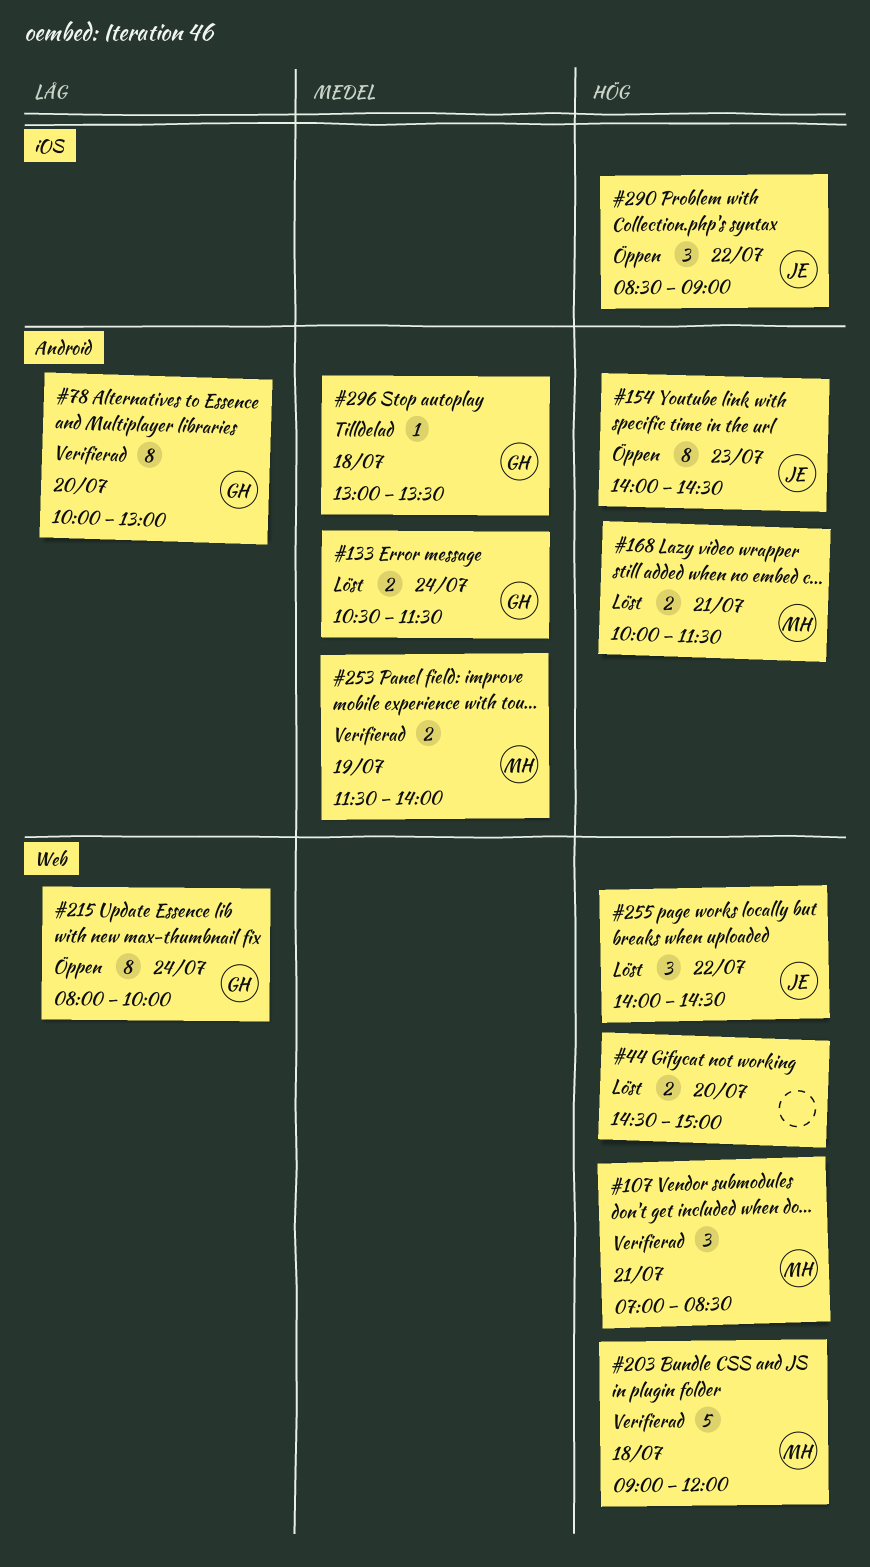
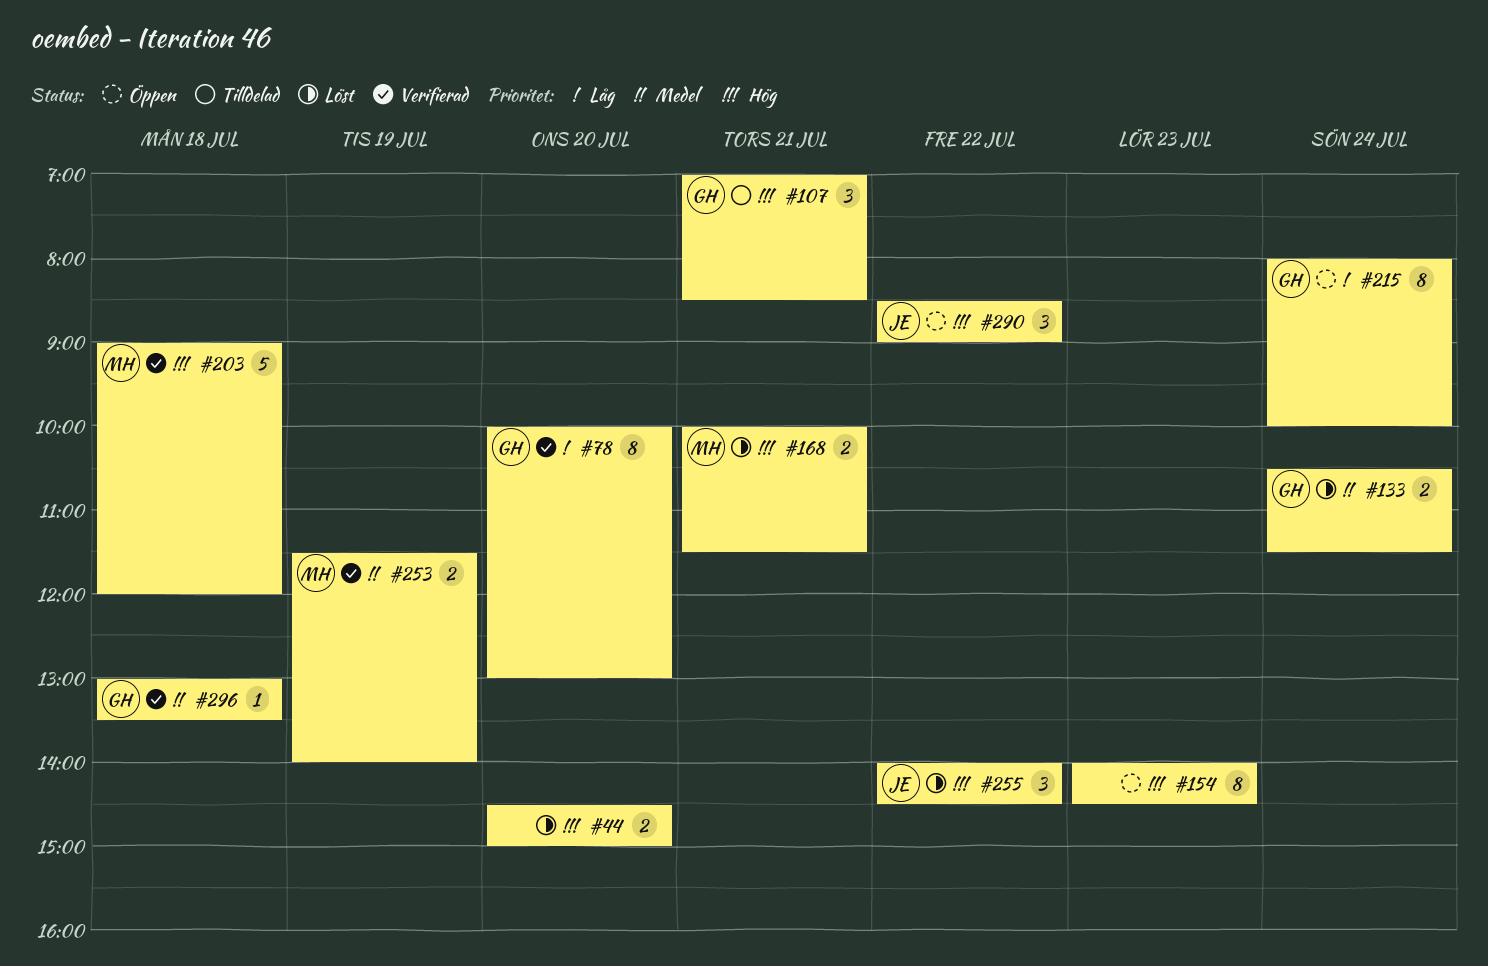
#107, status: Verifierad -> Tilldelad
#107, owner: MH -> GH
#154, owner: JE -> none
#296, status: Tilldelad -> Verifierad

